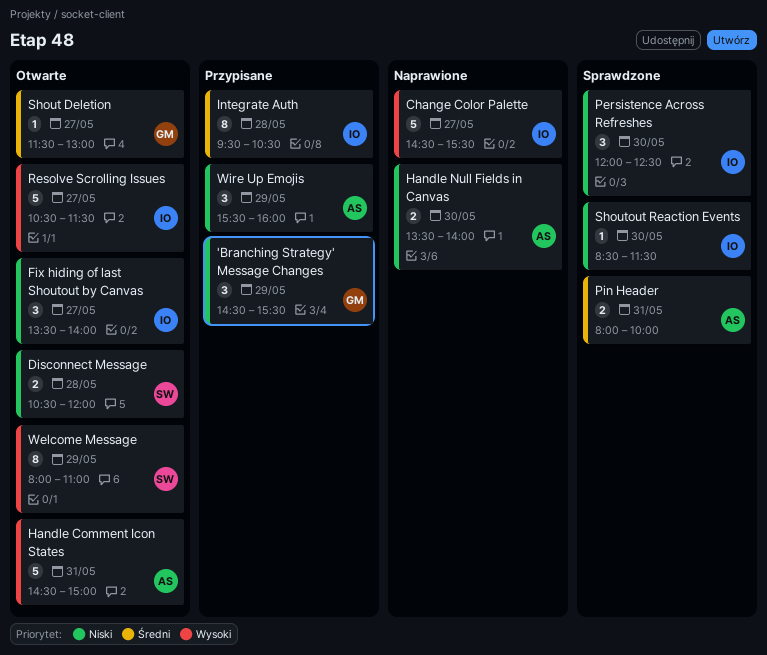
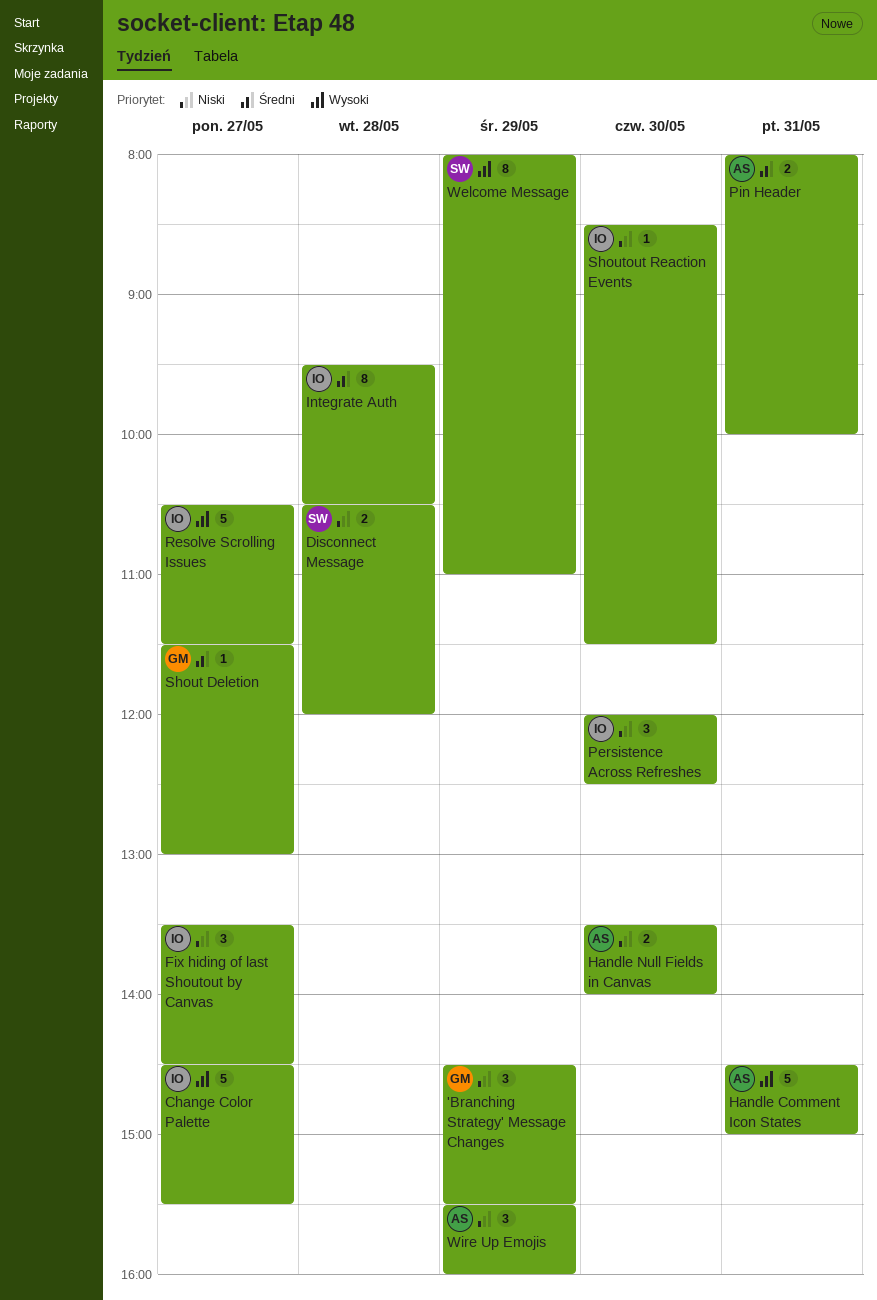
Fix hiding of last Shoutout by Canvas, ends: 14:00 -> 14:30

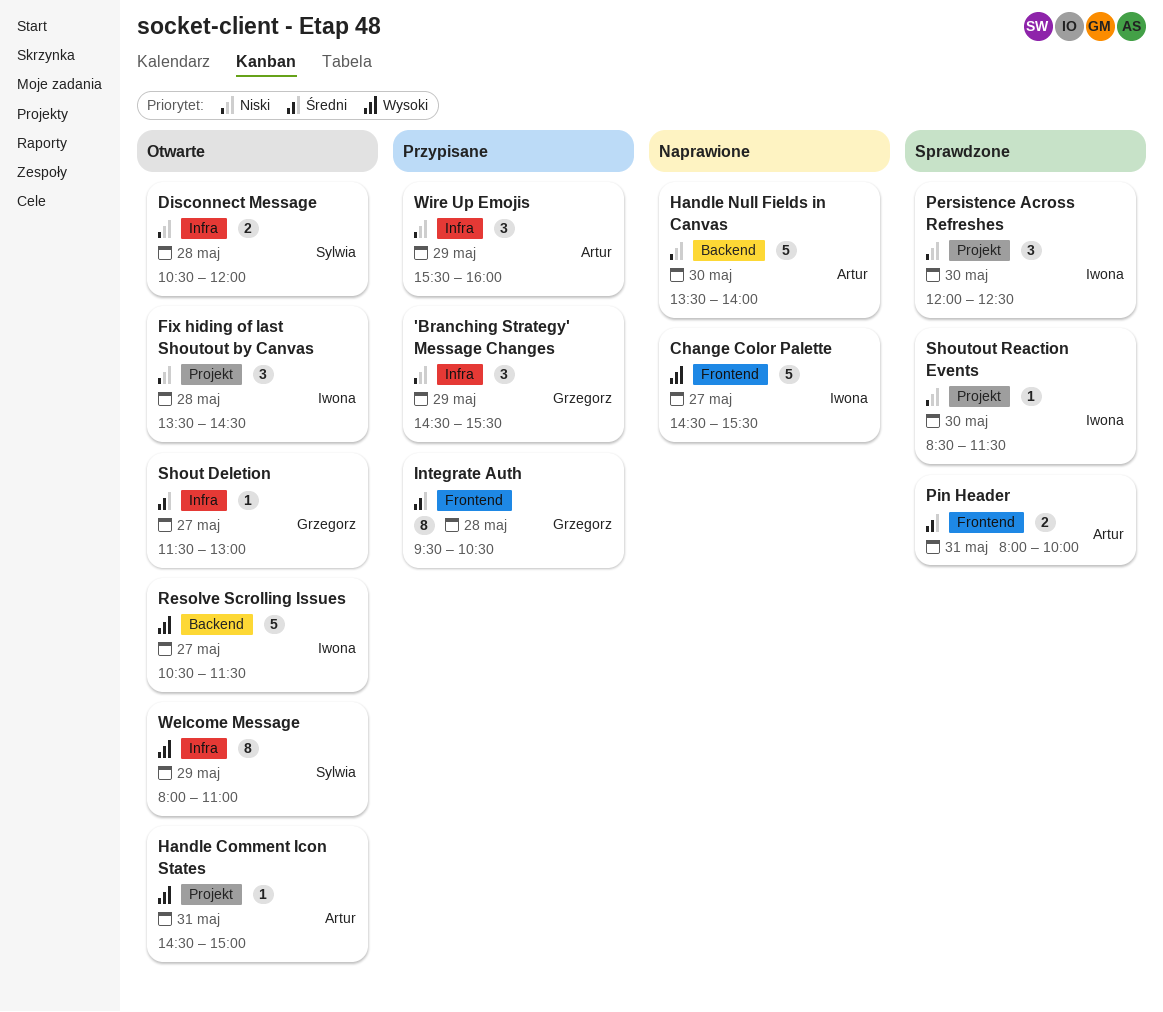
Fix hiding of last Shoutout by Canvas, day: May 27 -> May 28
Handle Comment Icon States, estimate: 5 -> 1
Handle Null Fields in Canvas, estimate: 2 -> 5
Integrate Auth, owner: Iwona -> Grzegorz

